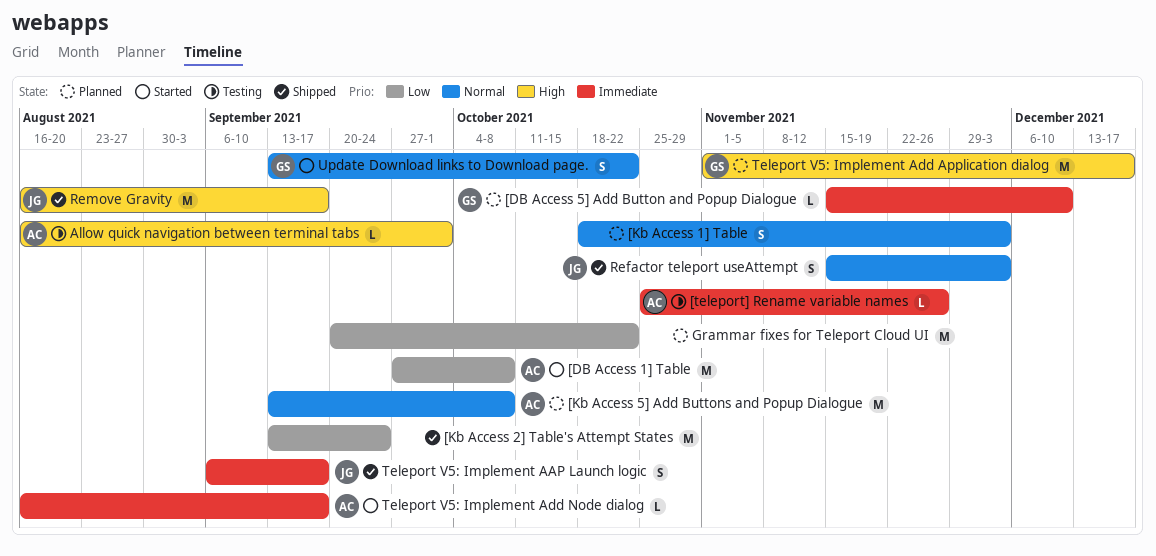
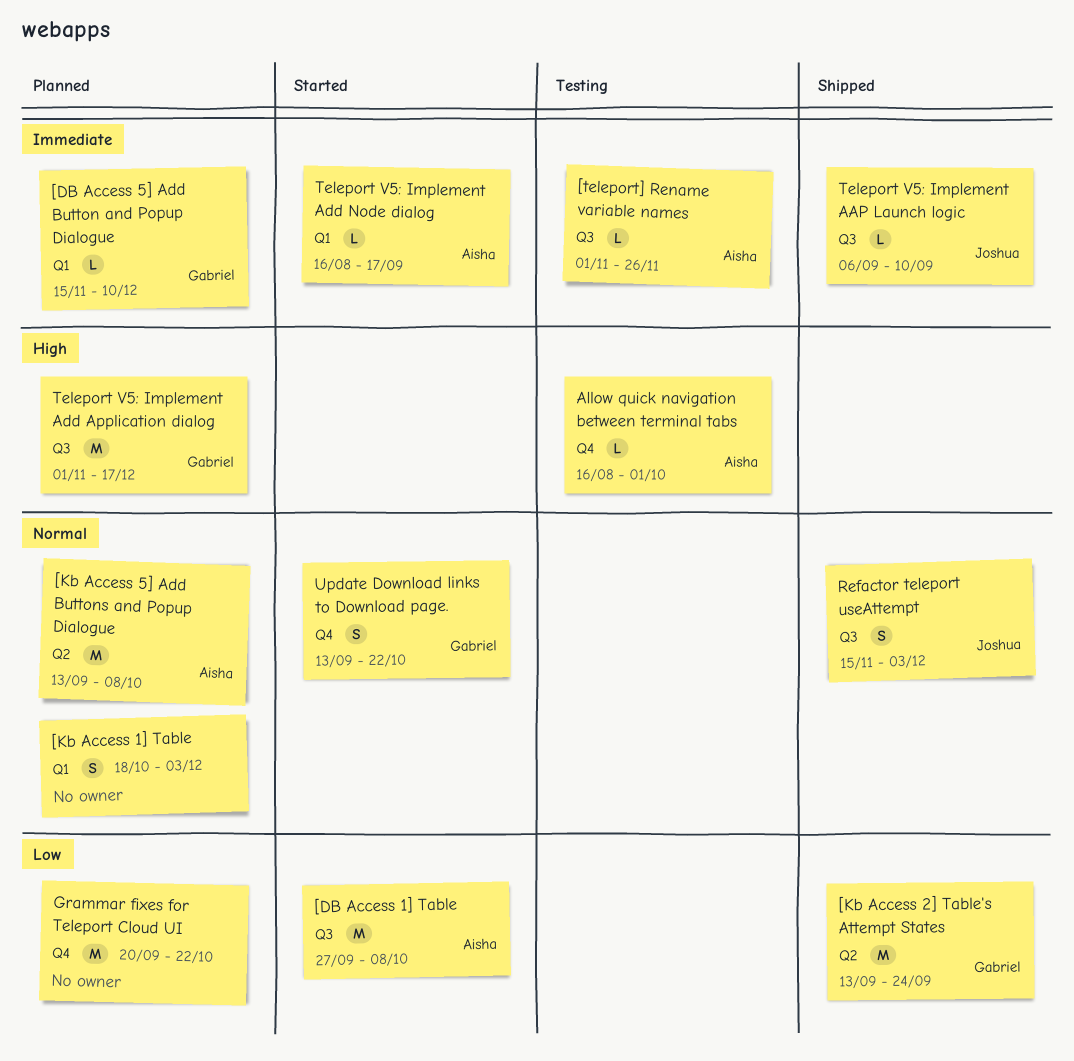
[Kb Access 2] Table's Attempt States, owner: none -> Gabriel
[teleport] Rename variable names, start: Oct 25 -> Nov 1
Remove Gravity: present -> none
Teleport V5: Implement AAP Launch logic, estimate: S -> L
Teleport V5: Implement AAP Launch logic, due: Sep 17 -> Sep 10

